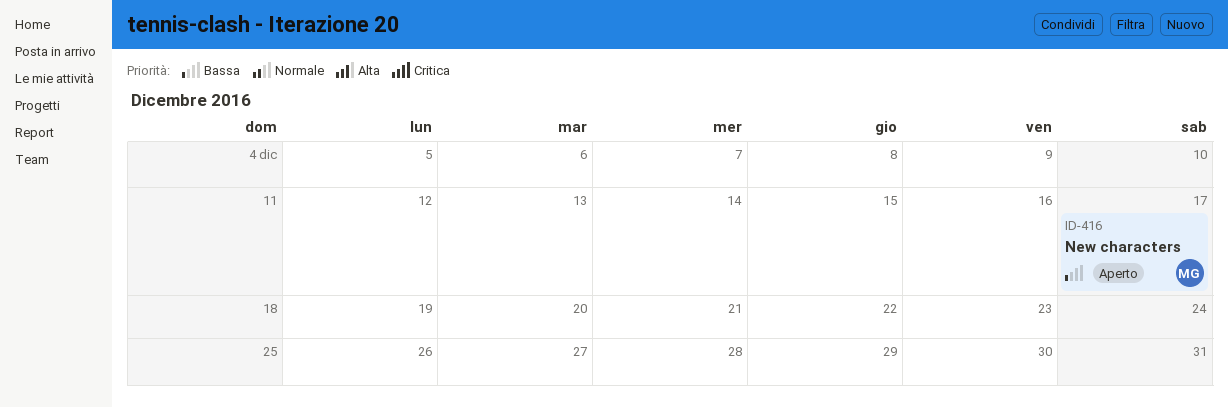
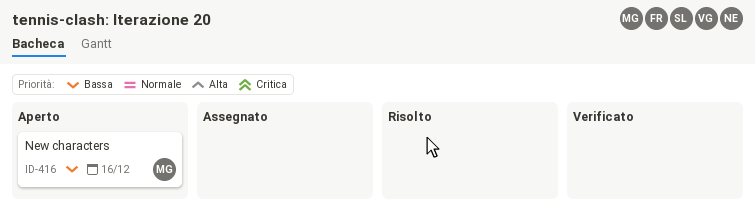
ID-416, due: Dec 17 -> Dec 16

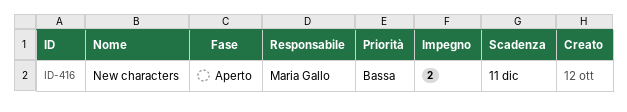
ID-416, due: Dec 16 -> Dec 11

